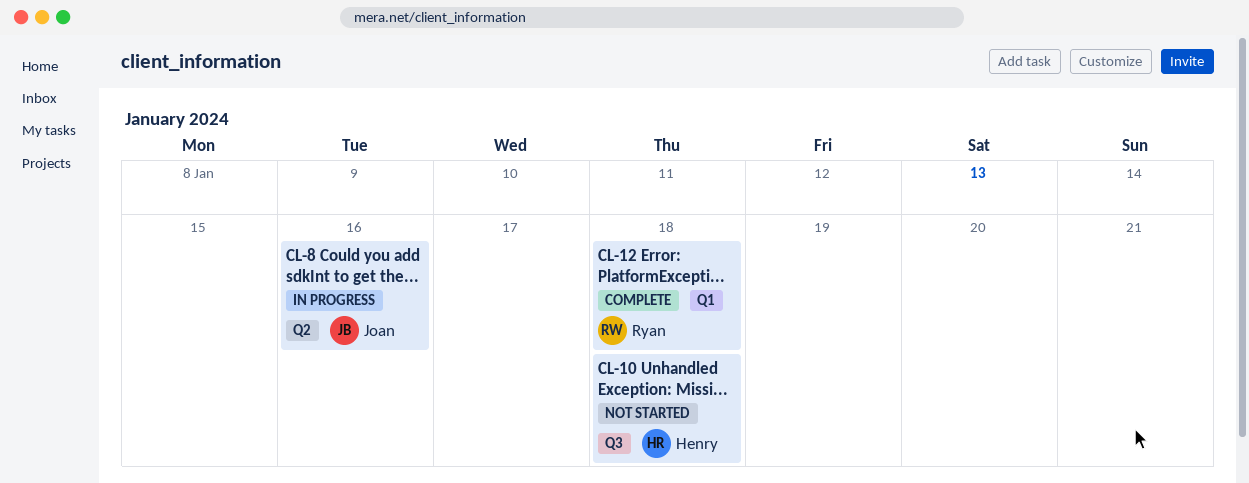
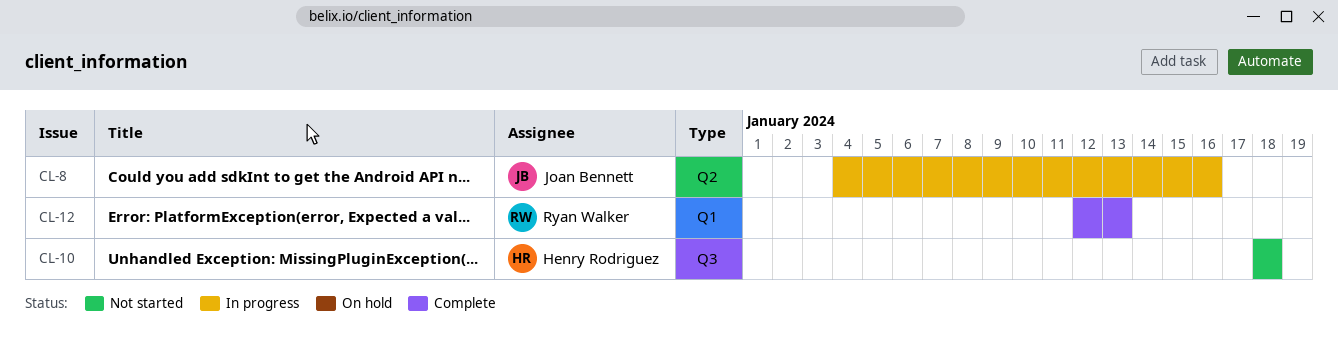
CL-12, due: Jan 18 -> Jan 13

